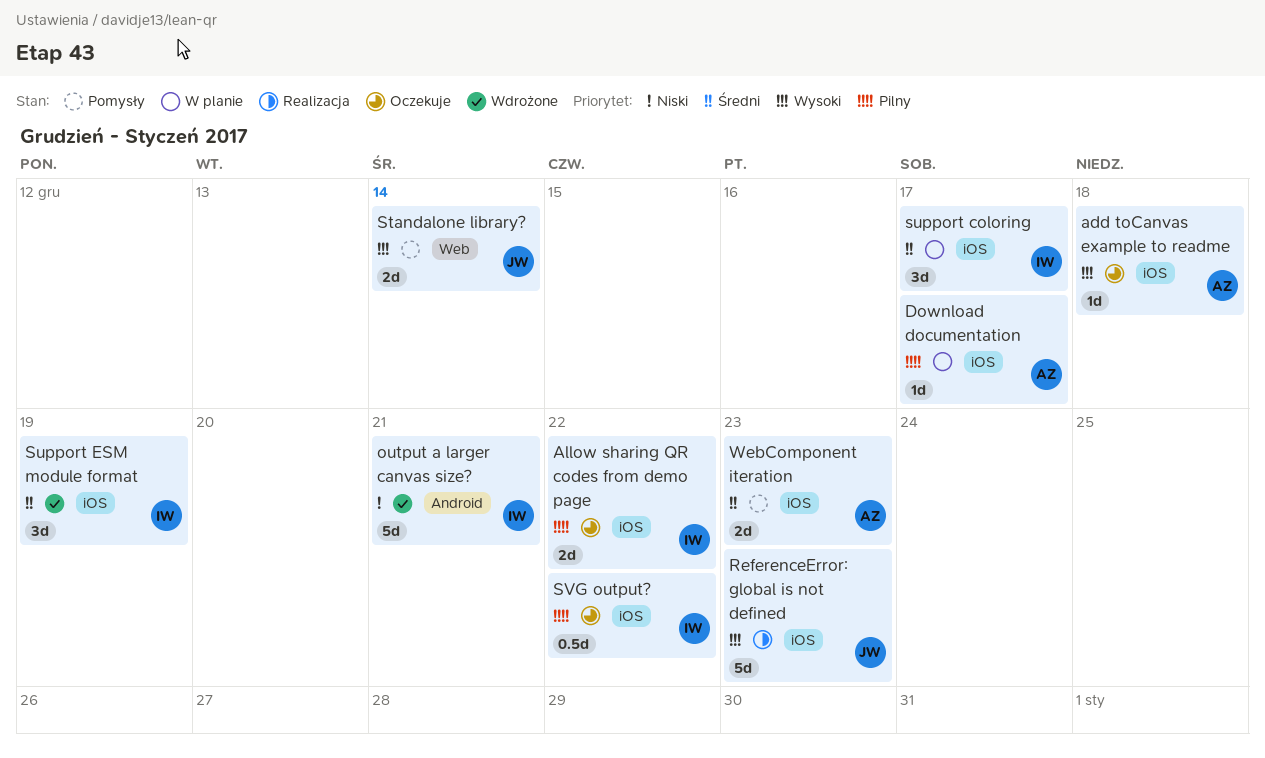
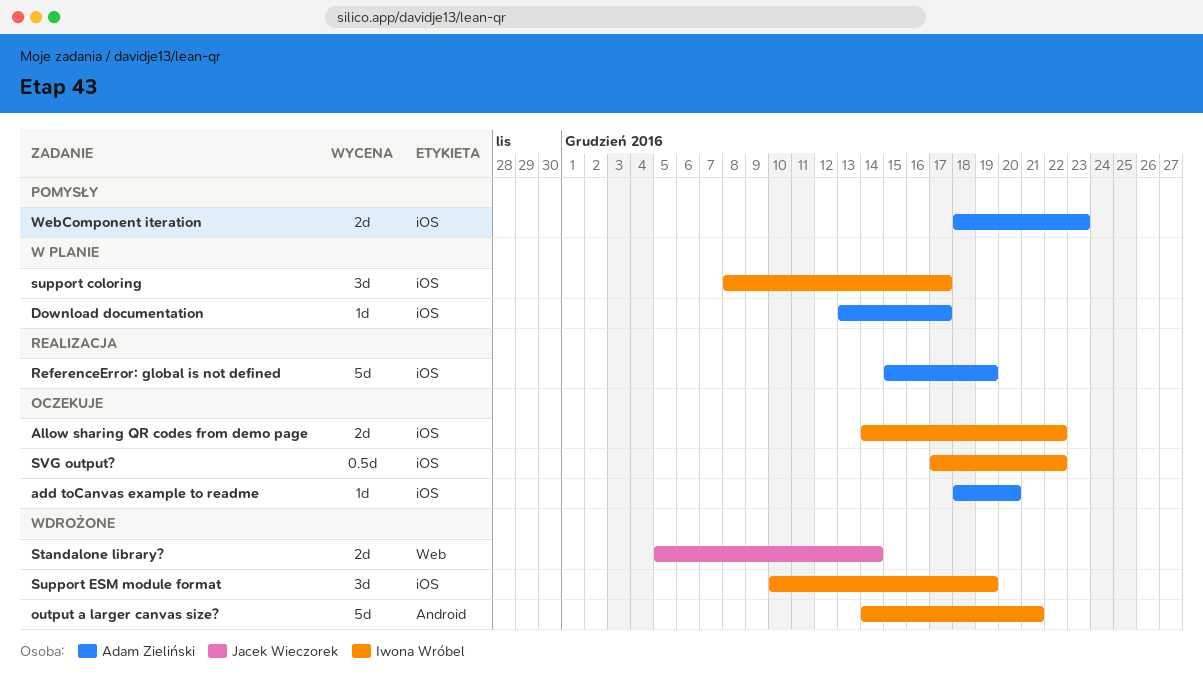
add toCanvas example to readme, due: Dec 18 -> Dec 20
ReferenceError: global is not defined, owner: Jacek Wieczorek -> Adam Zieliński
ReferenceError: global is not defined, due: Dec 23 -> Dec 19
Standalone library?, status: Pomysły -> Wdrożone

